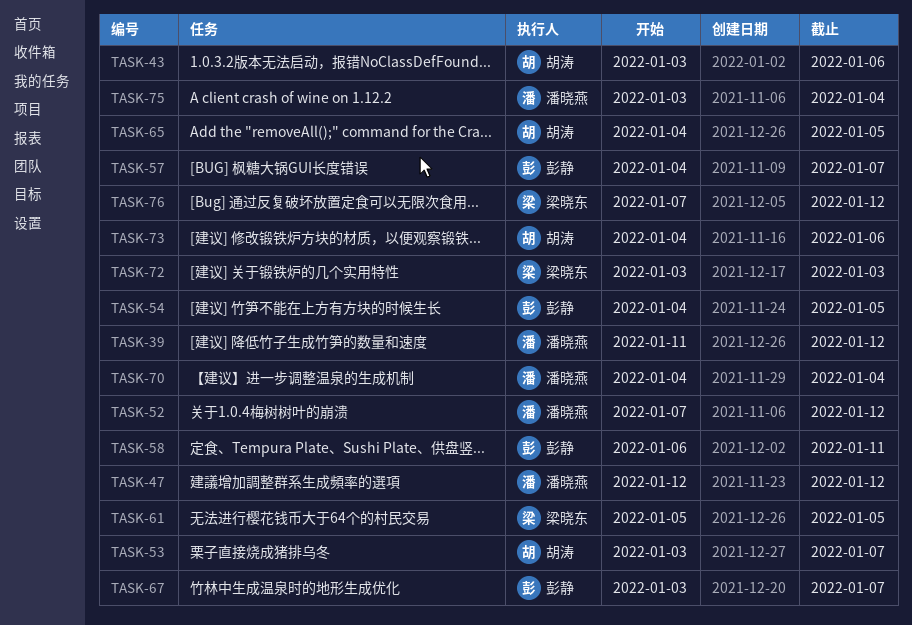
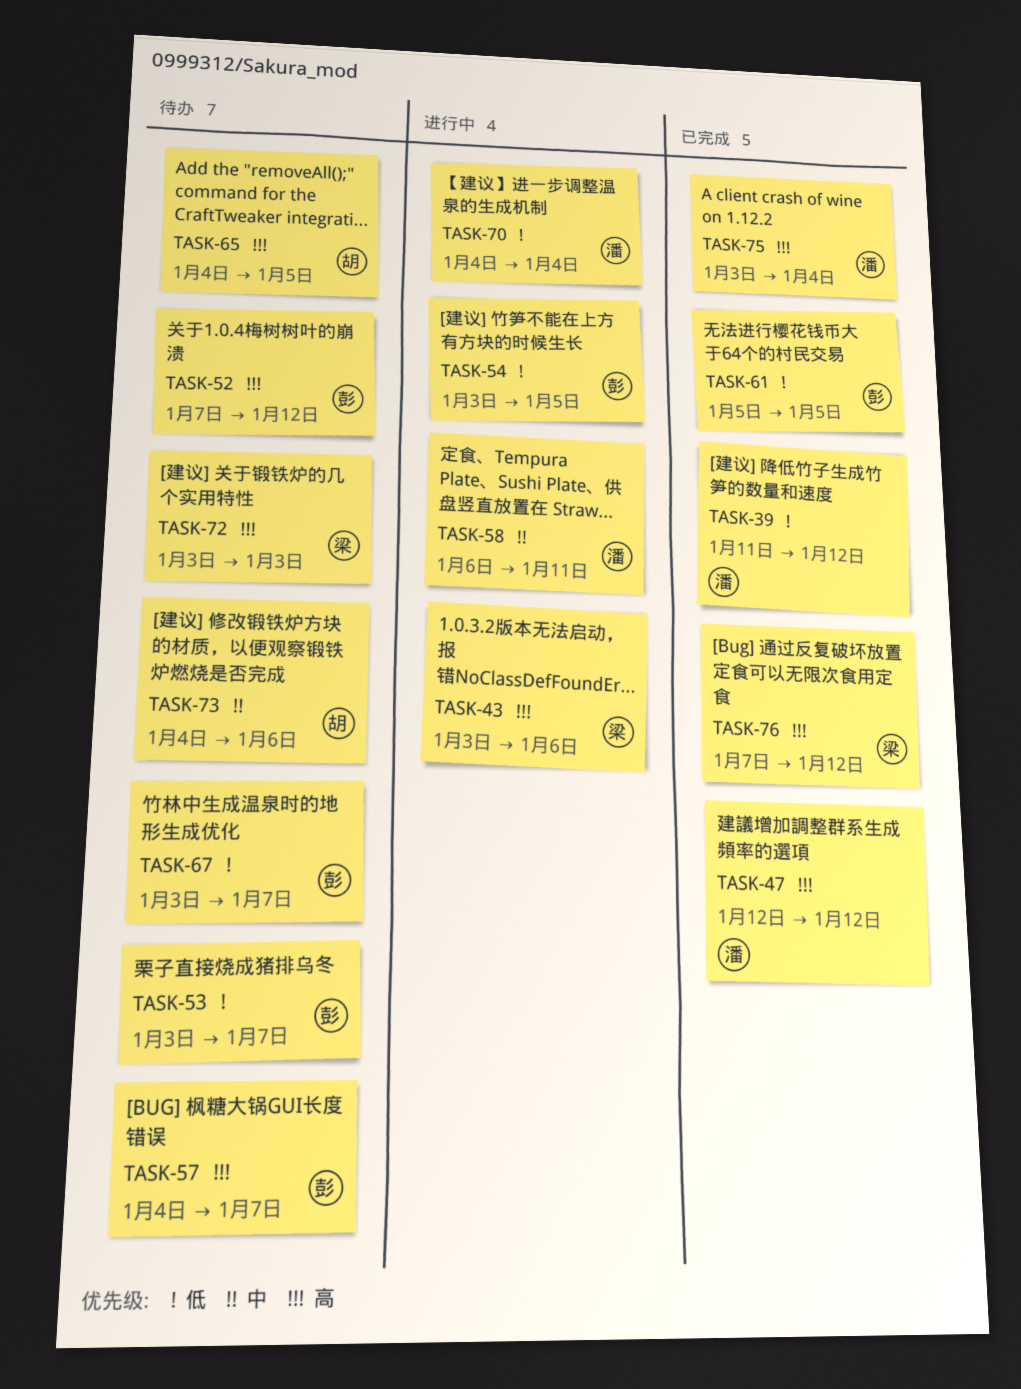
TASK-43, owner: 胡涛 -> 梁晓东
TASK-52, owner: 潘晓燕 -> 彭静
TASK-53, owner: 胡涛 -> 彭静
TASK-54, start: Jan 4 -> Jan 3
TASK-58, owner: 彭静 -> 潘晓燕
TASK-61, owner: 梁晓东 -> 彭静

